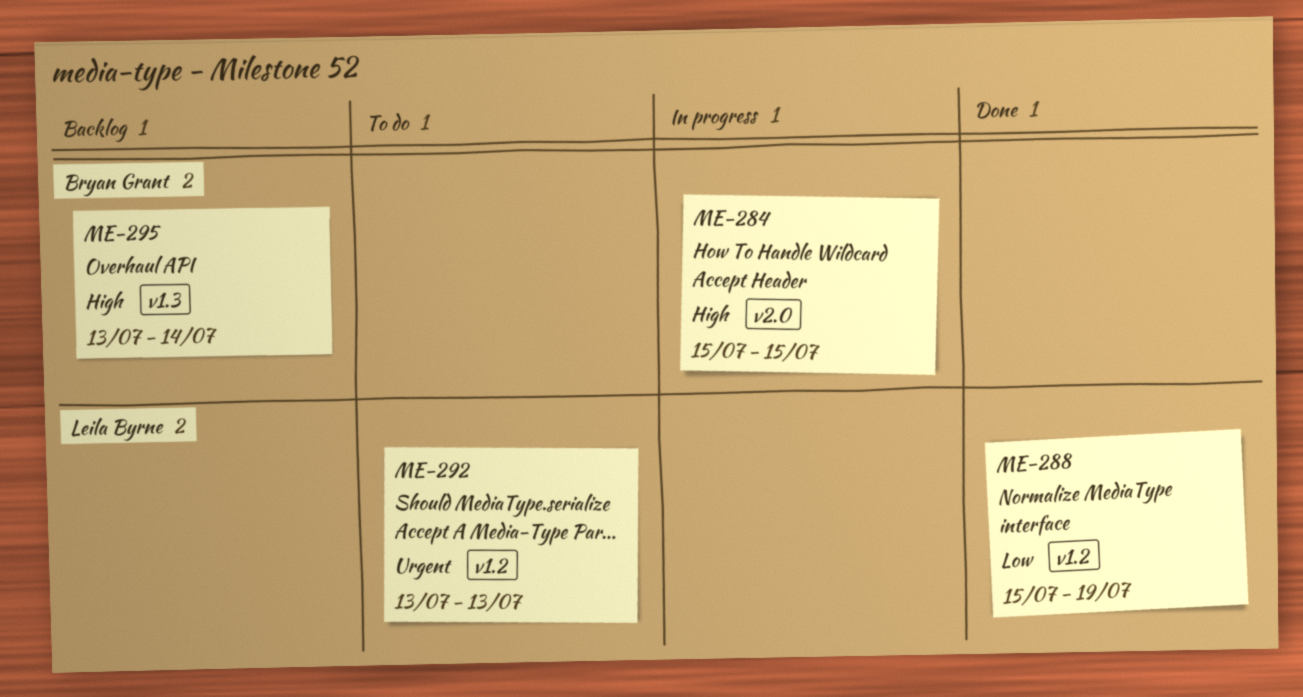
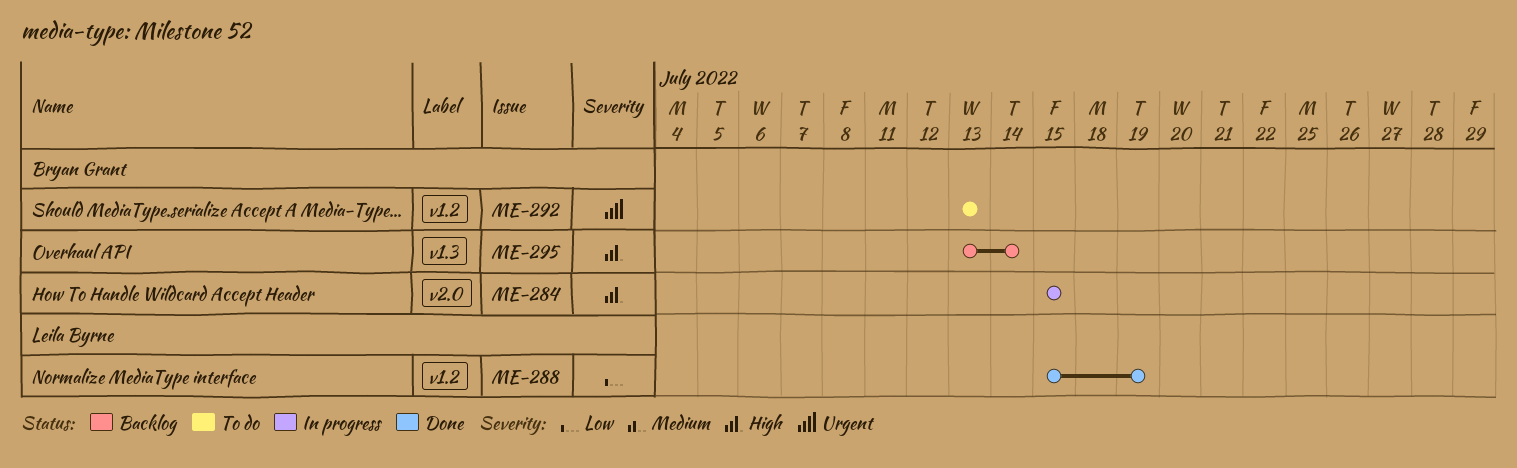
ME-292, owner: Leila Byrne -> Bryan Grant

